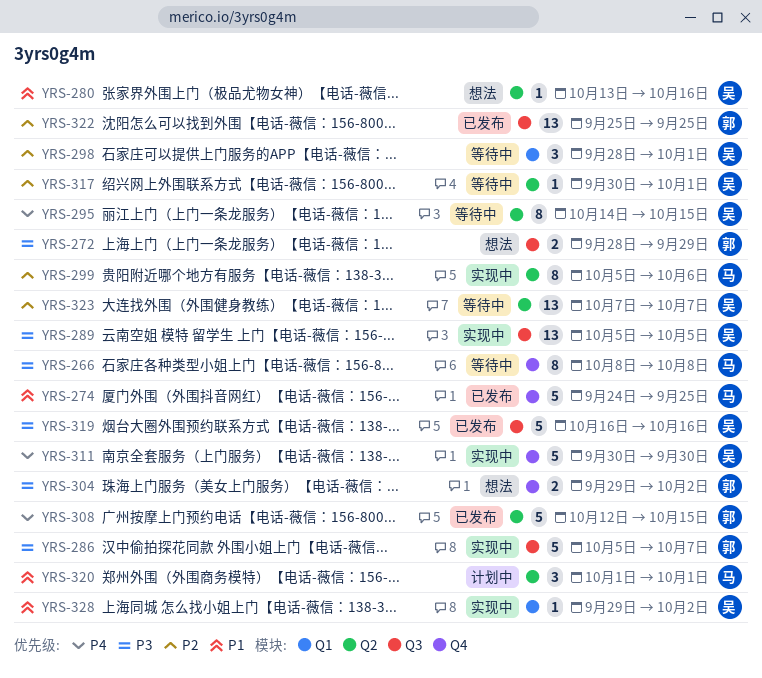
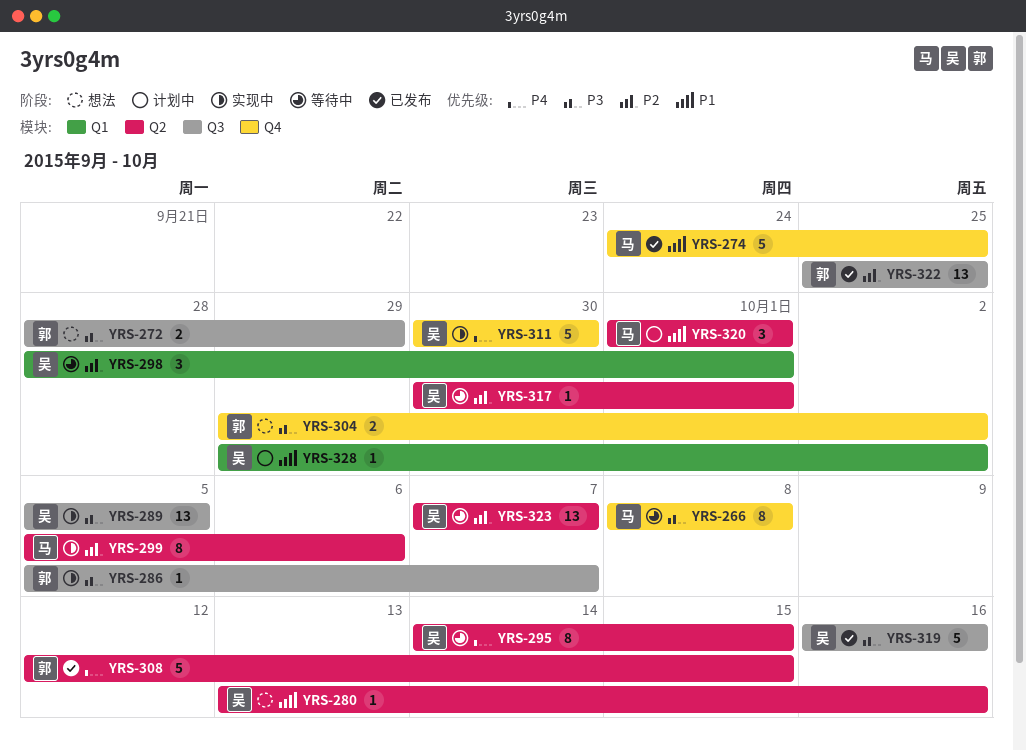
YRS-286, estimate: 5 -> 1
YRS-328, status: 实现中 -> 计划中

